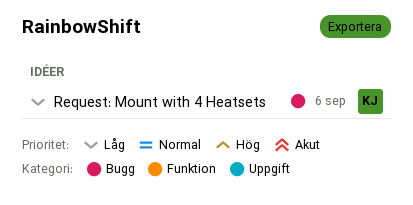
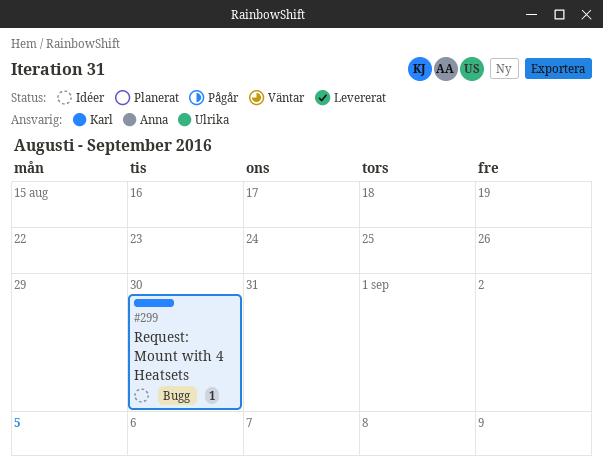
Request: Mount with 4 Heatsets, due: Sep 6 -> Aug 30

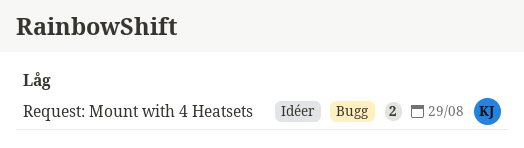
Request: Mount with 4 Heatsets, estimate: 1 -> 2
Request: Mount with 4 Heatsets, due: Aug 30 -> Aug 29

